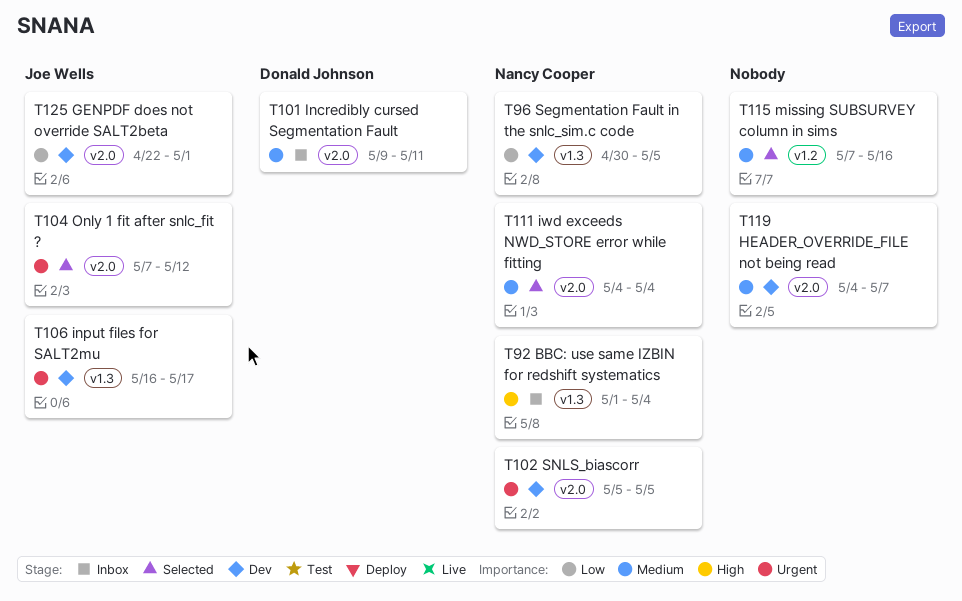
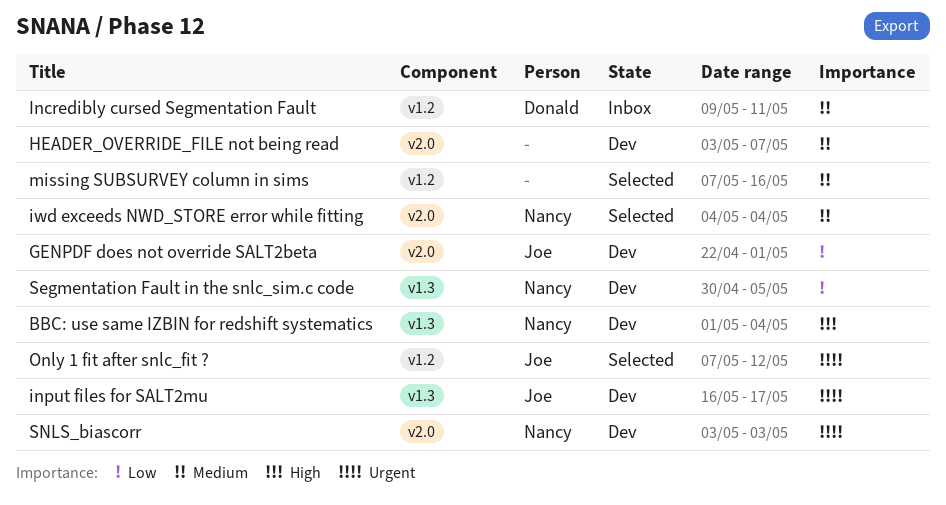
BBC: use same IZBIN for redshift systematics, status: Inbox -> Dev
HEADER_OVERRIDE_FILE not being read, start: May 4 -> May 3
Incredibly cursed Segmentation Fault, label: v2.0 -> v1.2
Only 1 fit after snlc_fit ?, label: v2.0 -> v1.2
SNLS_biascorr, start: May 5 -> May 3
SNLS_biascorr, due: May 5 -> May 3

